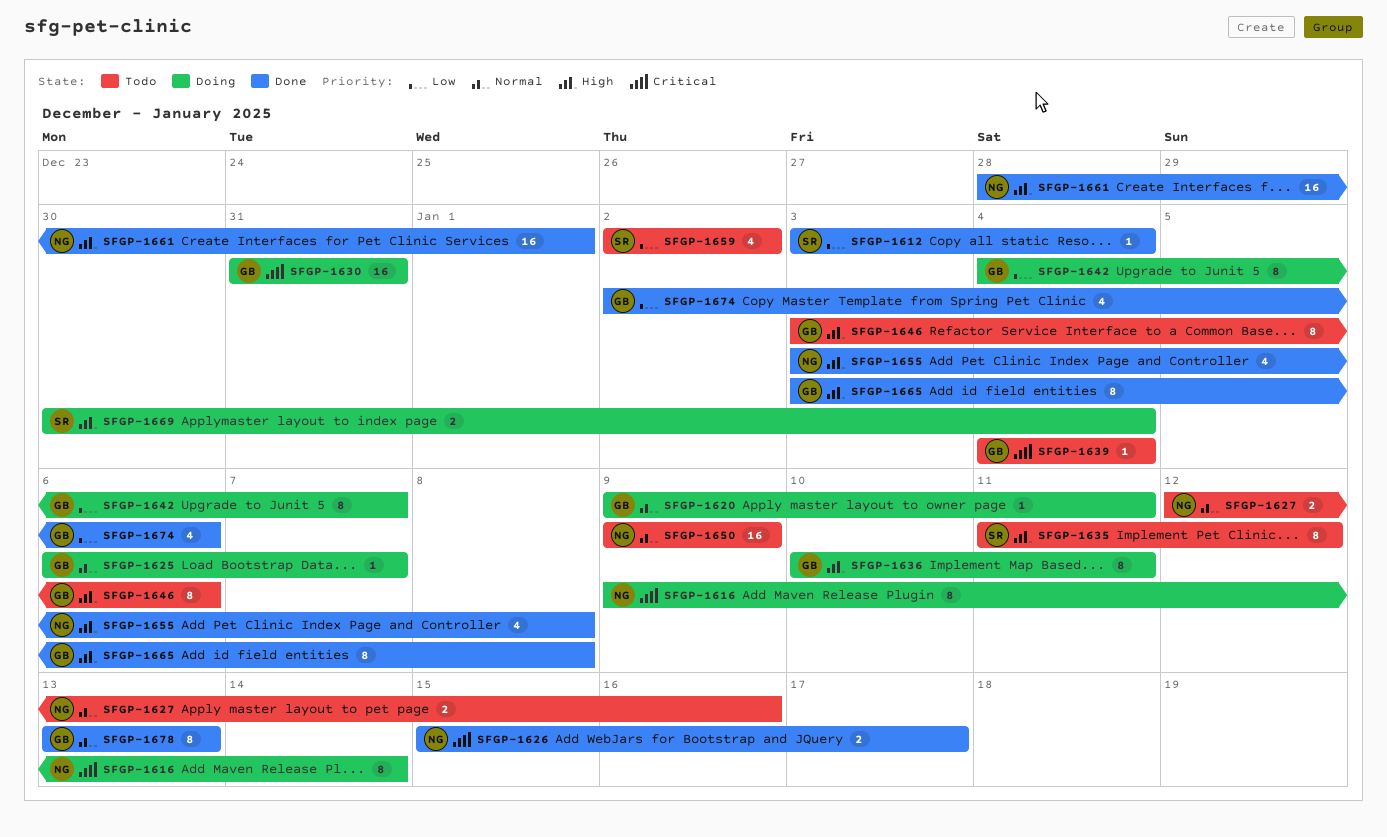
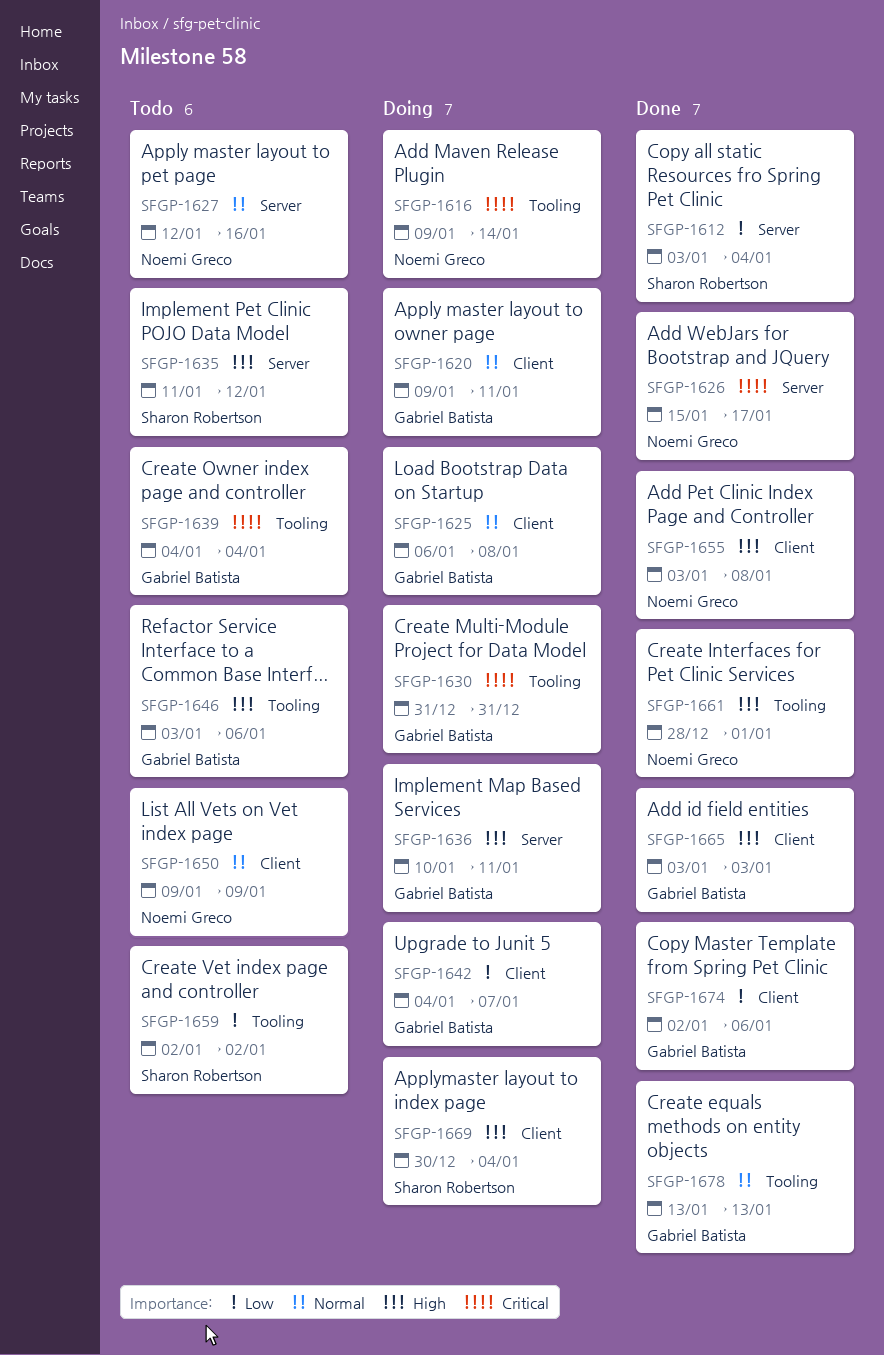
SFGP-1625, due: Jan 7 -> Jan 8
SFGP-1665, due: Jan 8 -> Jan 3

